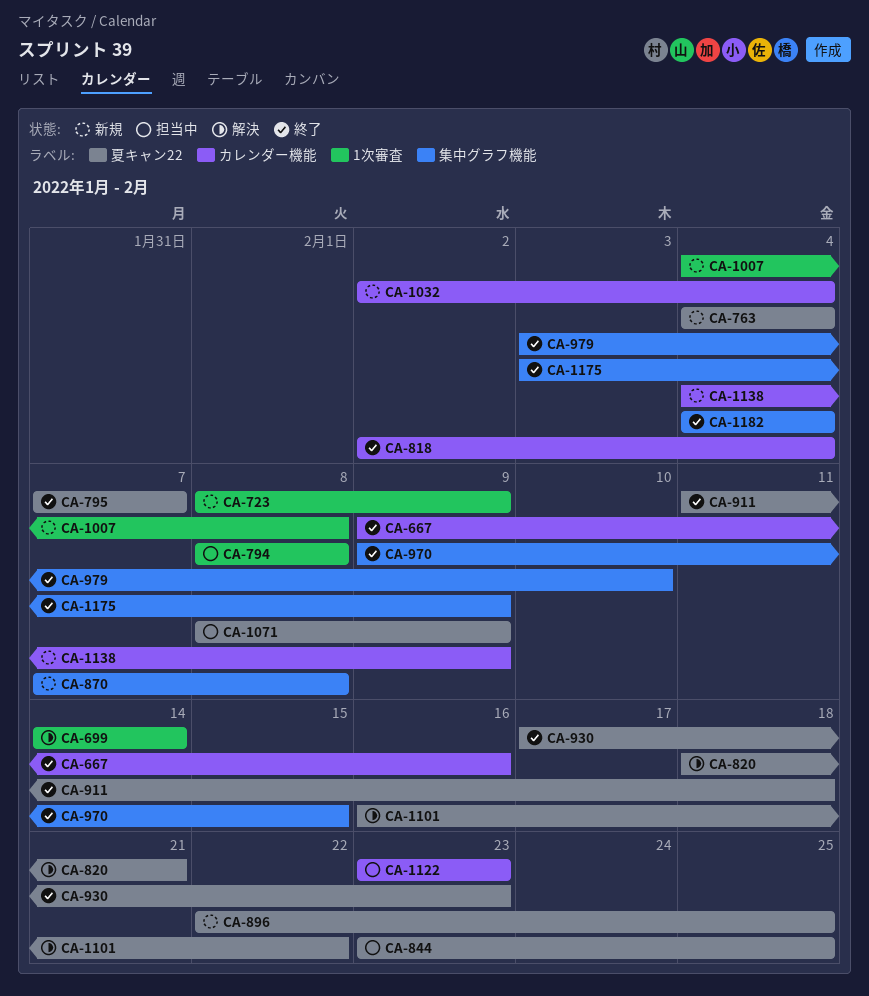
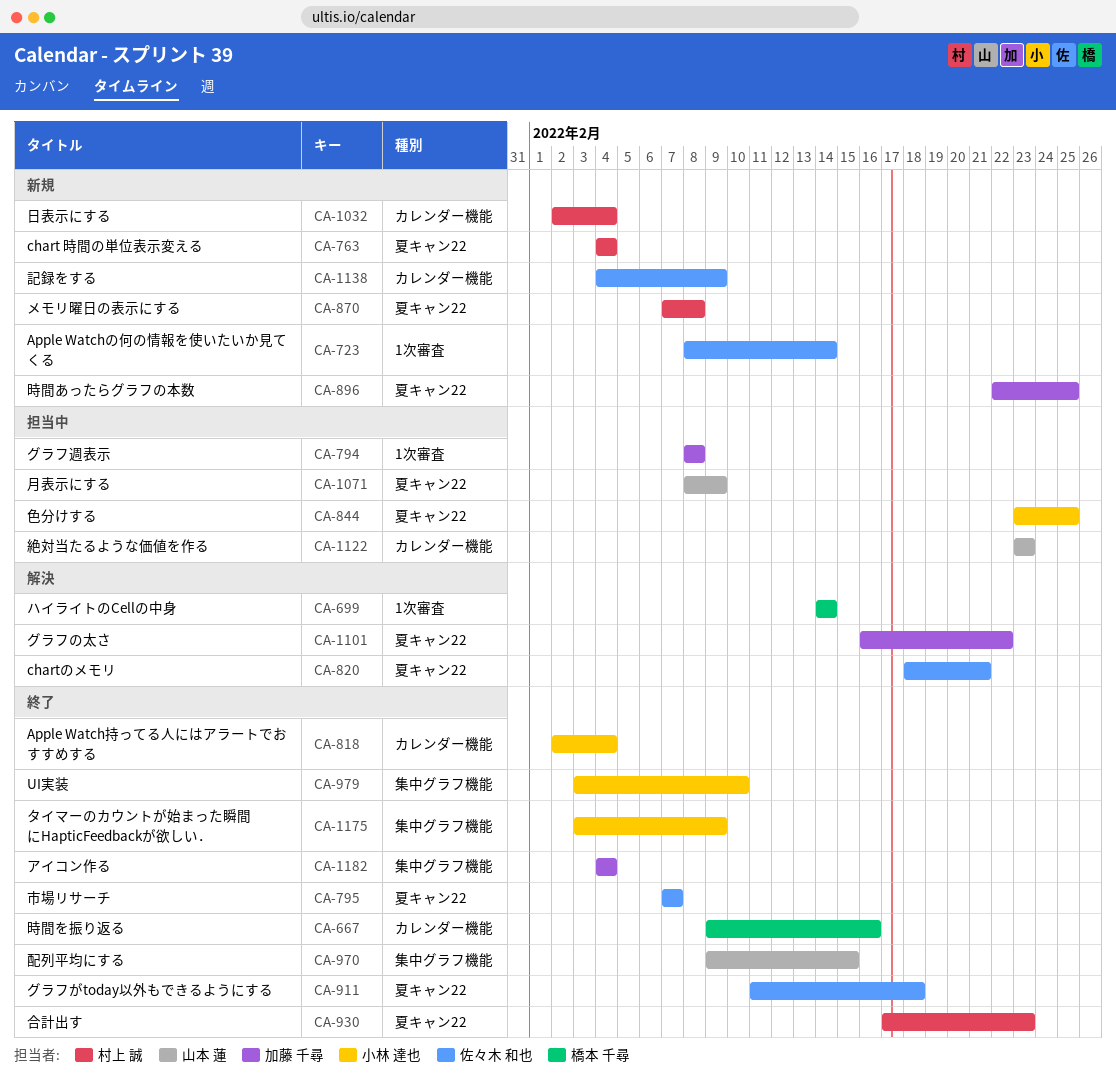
CA-723, due: Feb 9 -> Feb 14
CA-870, label: 集中グラフ機能 -> 夏キャン22
CA-1007: present -> none

